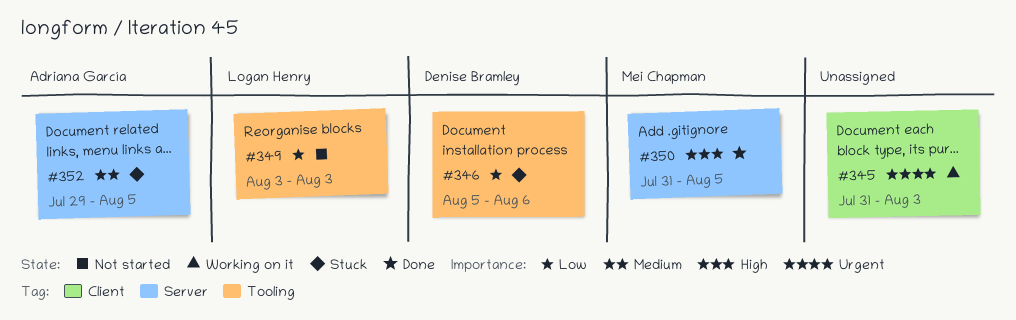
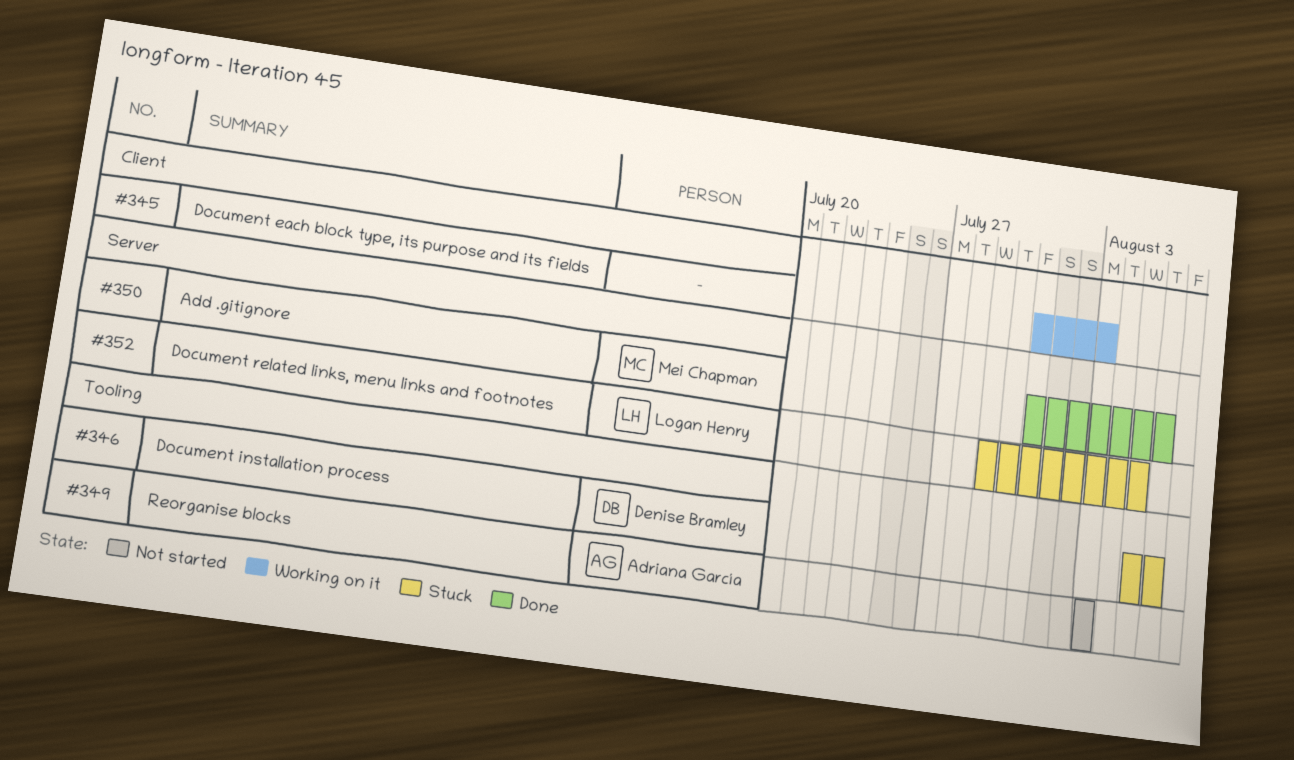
#349, owner: Logan Henry -> Adriana García
#350, due: Aug 5 -> Aug 6
#352, owner: Adriana García -> Logan Henry

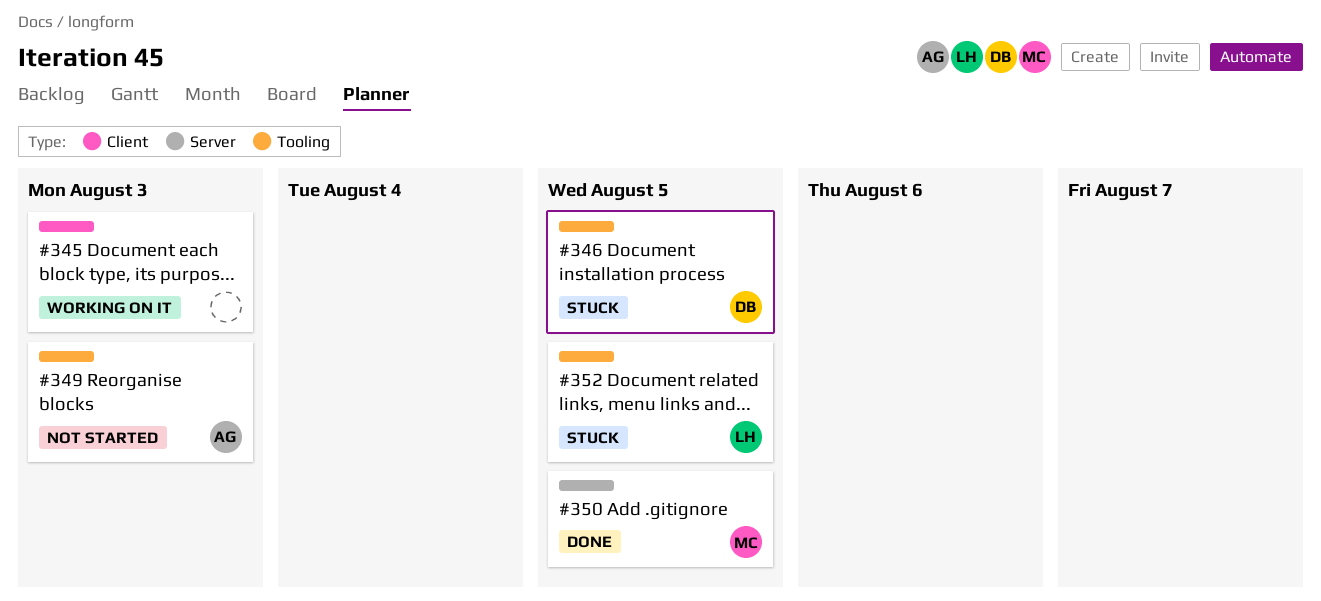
#346, due: Aug 6 -> Aug 5
#350, due: Aug 6 -> Aug 5
#352, label: Server -> Tooling

